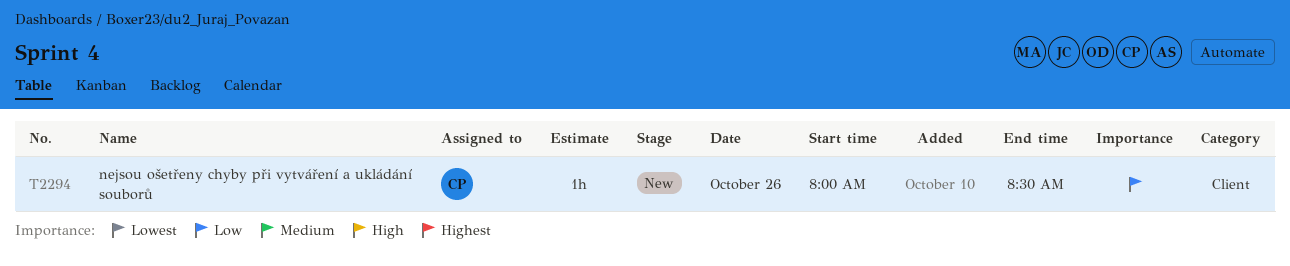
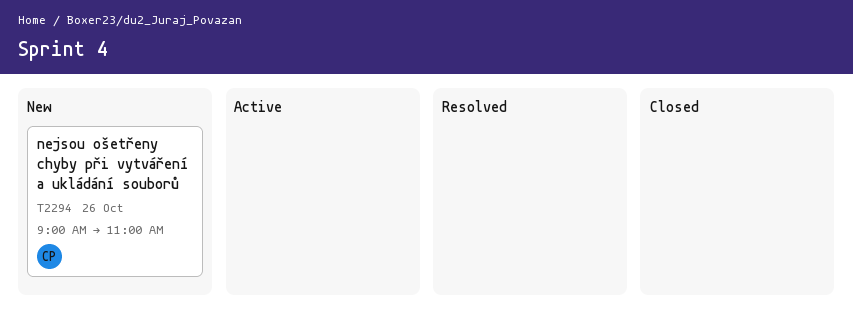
T2294, begins: 08:00 -> 09:00
T2294, ends: 08:30 -> 11:00

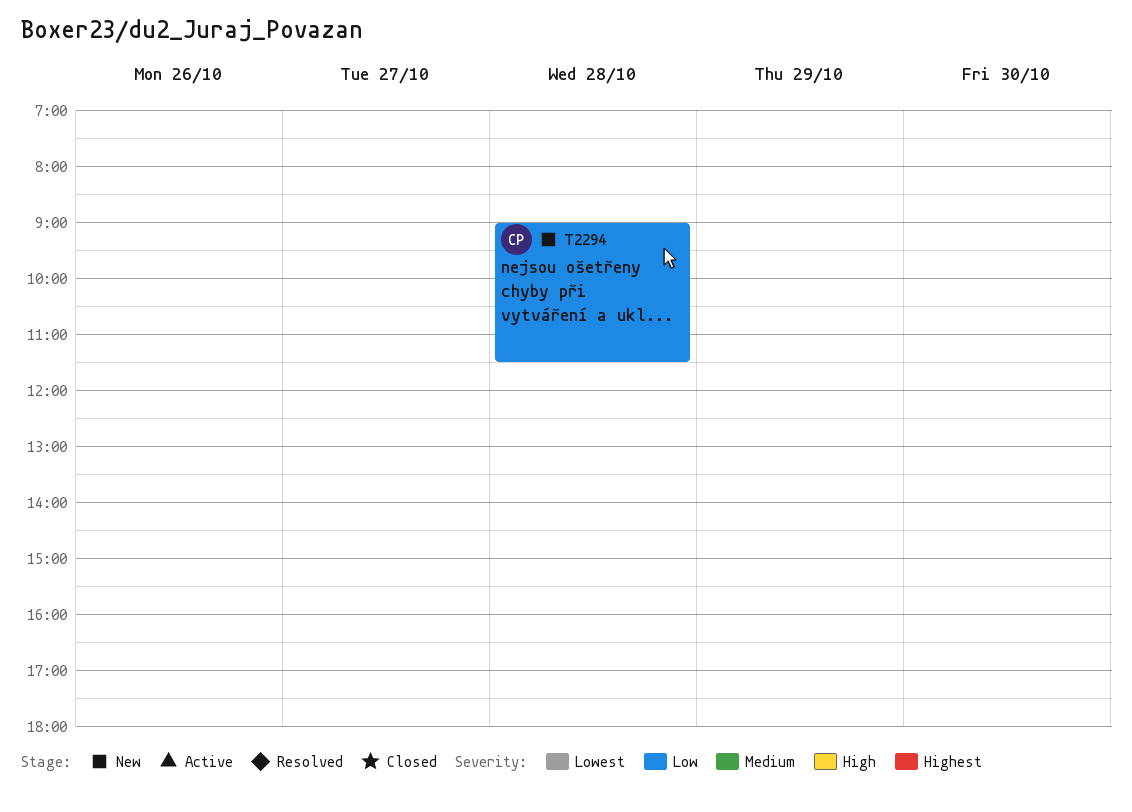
T2294, day: Oct 26 -> Oct 28
T2294, ends: 11:00 -> 11:30

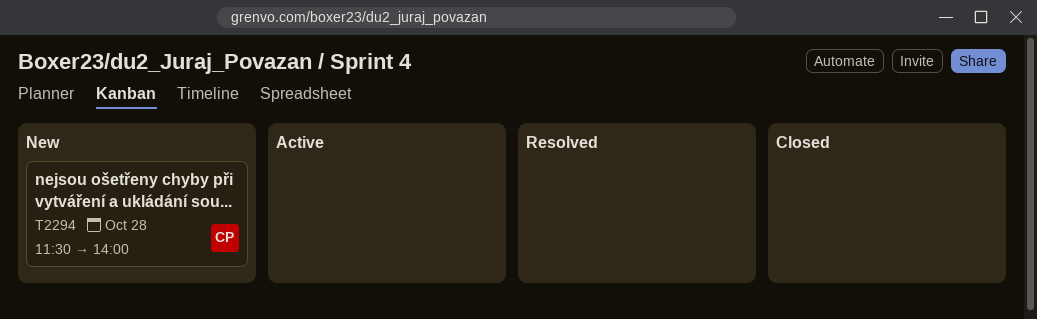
T2294, begins: 09:00 -> 11:30
T2294, ends: 11:30 -> 14:00

